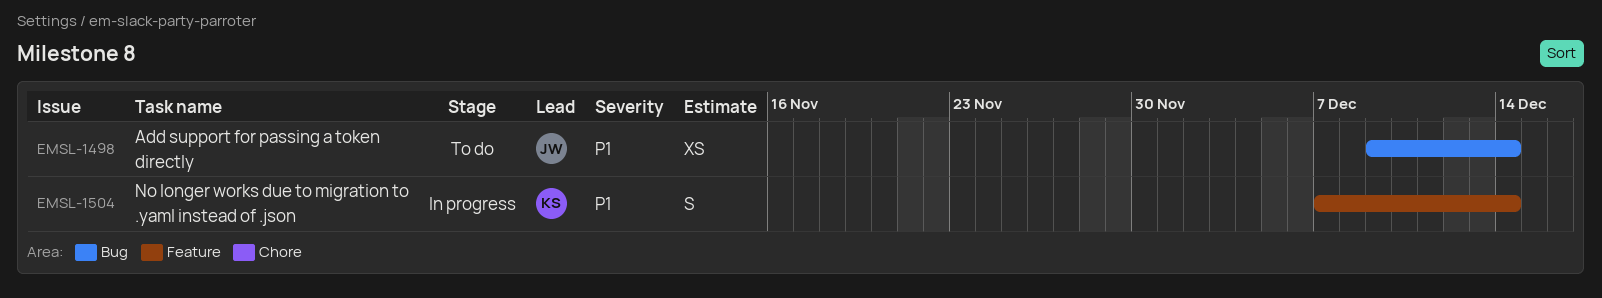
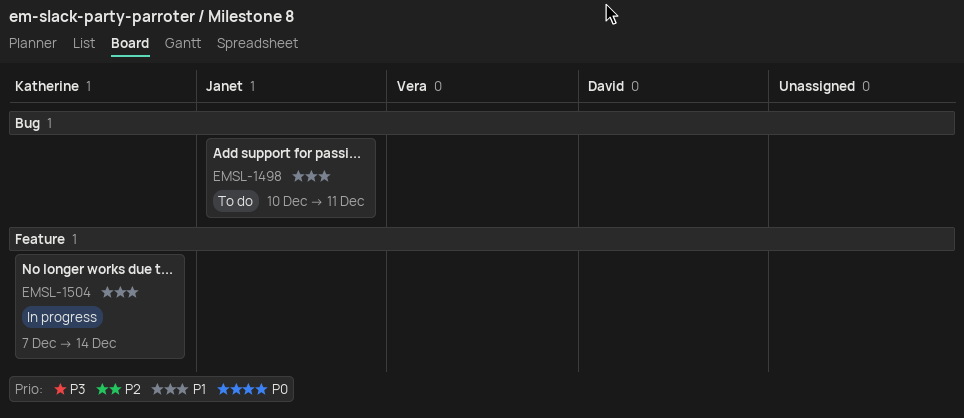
EMSL-1498, start: Dec 9 -> Dec 10
EMSL-1498, due: Dec 14 -> Dec 11

